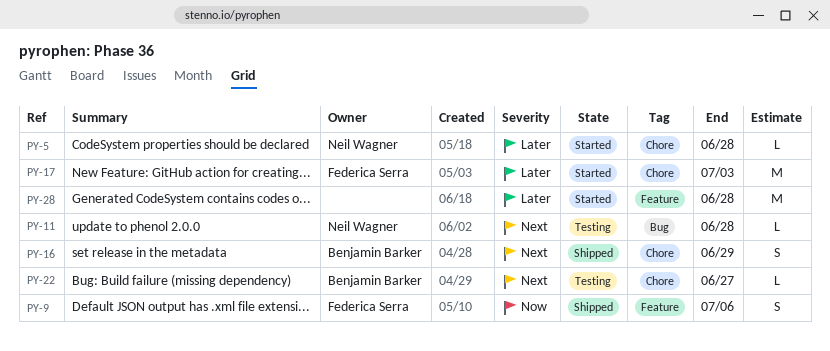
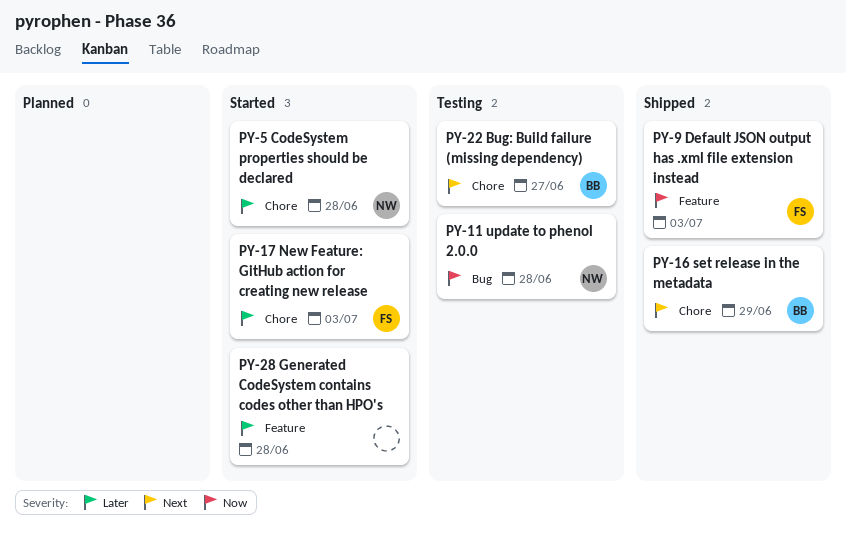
PY-9, due: Jul 6 -> Jul 3
PY-11, priority: Next -> Now

